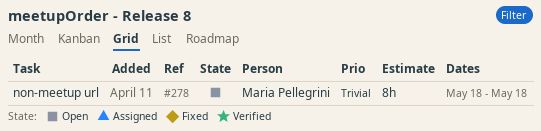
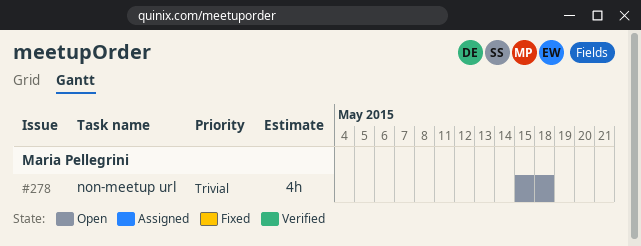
#278, estimate: 8h -> 4h
#278, start: May 18 -> May 15

